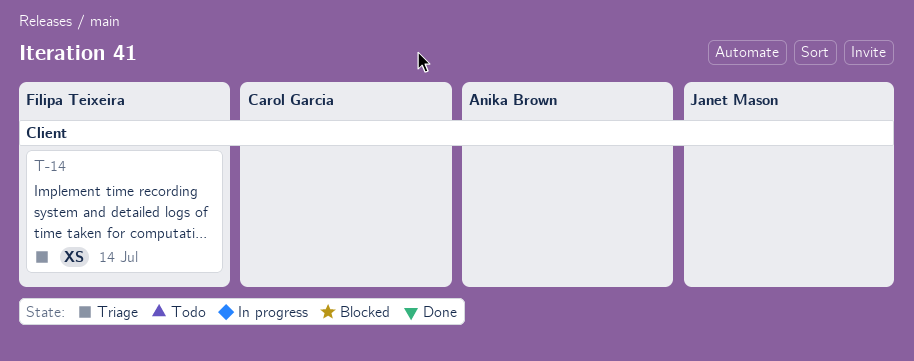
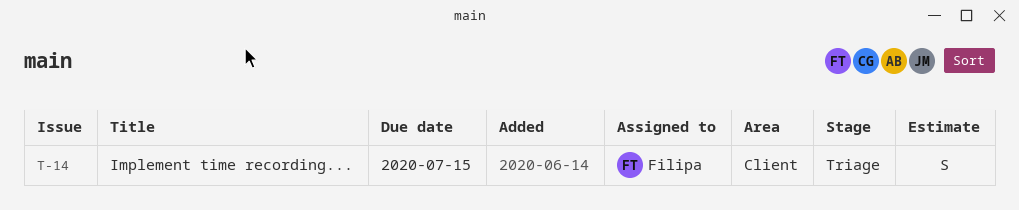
T-14, estimate: XS -> S
T-14, due: Jul 14 -> Jul 15

